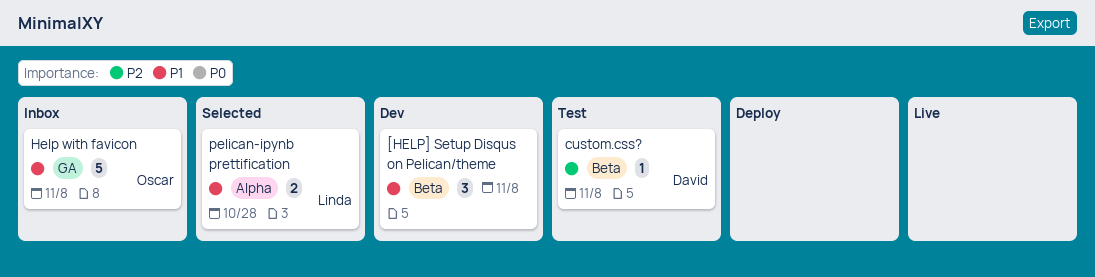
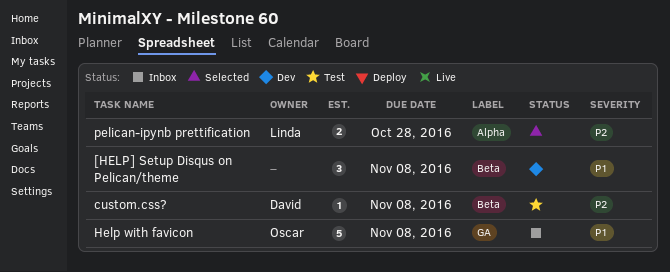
pelican-ipynb prettification, priority: P1 -> P2

